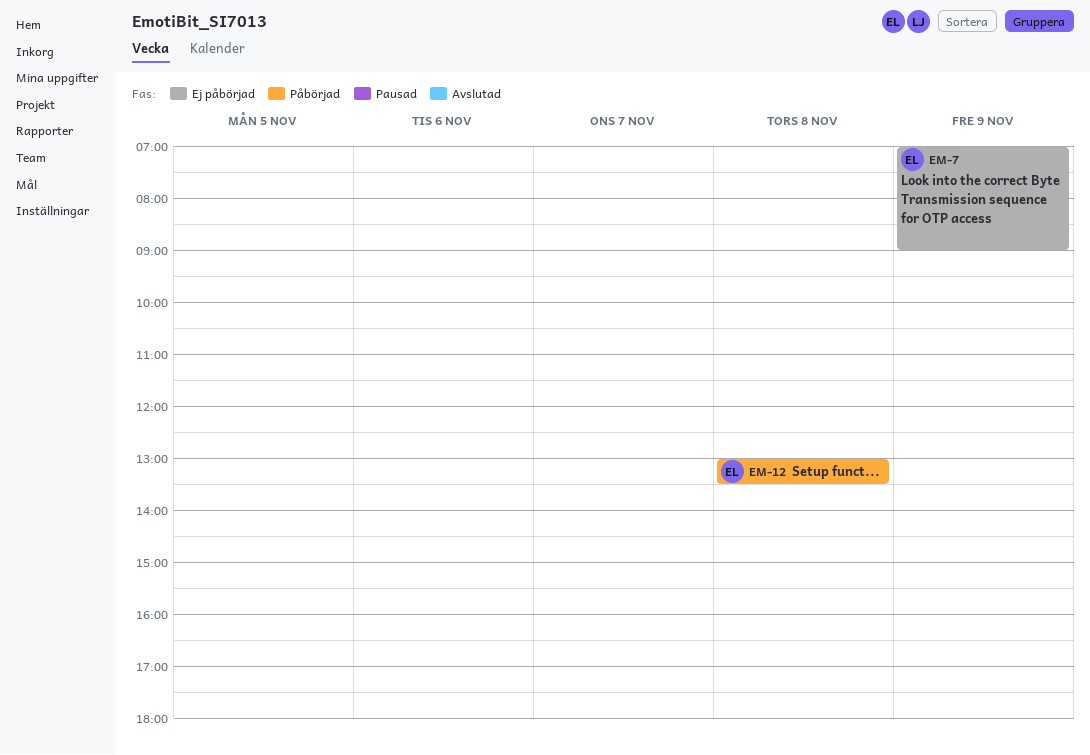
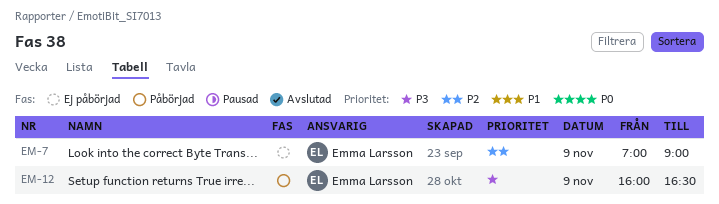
EM-12, day: Nov 8 -> Nov 9
EM-12, begins: 13:00 -> 16:00
EM-12, ends: 13:30 -> 16:30

